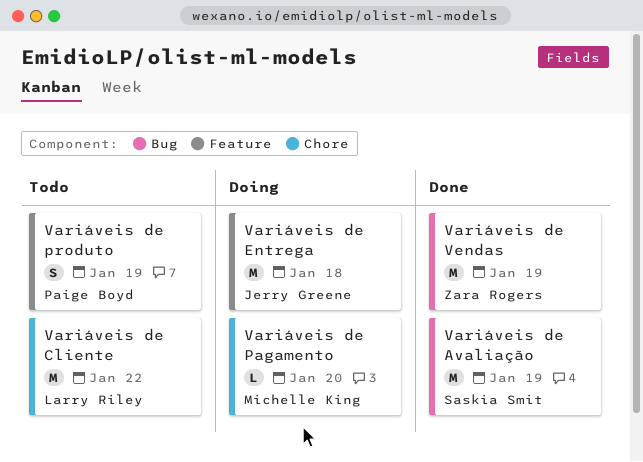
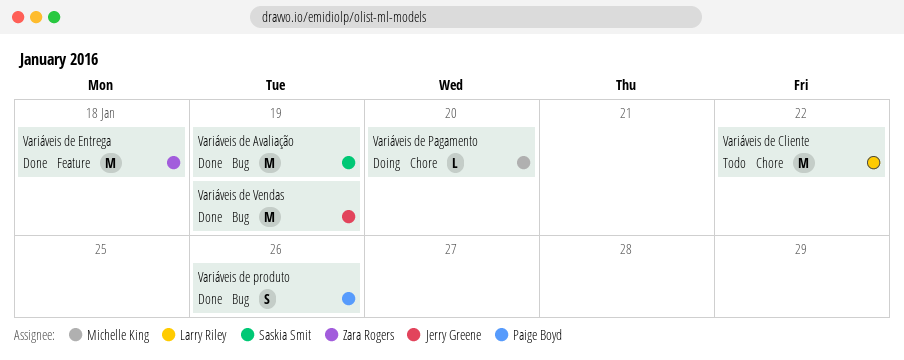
Variáveis de Entrega, status: Doing -> Done
Variáveis de Entrega, owner: Jerry Greene -> Zara Rogers
Variáveis de produto, status: Todo -> Done
Variáveis de produto, label: Feature -> Bug
Variáveis de produto, due: Jan 19 -> Jan 26
Variáveis de Vendas, owner: Zara Rogers -> Jerry Greene

